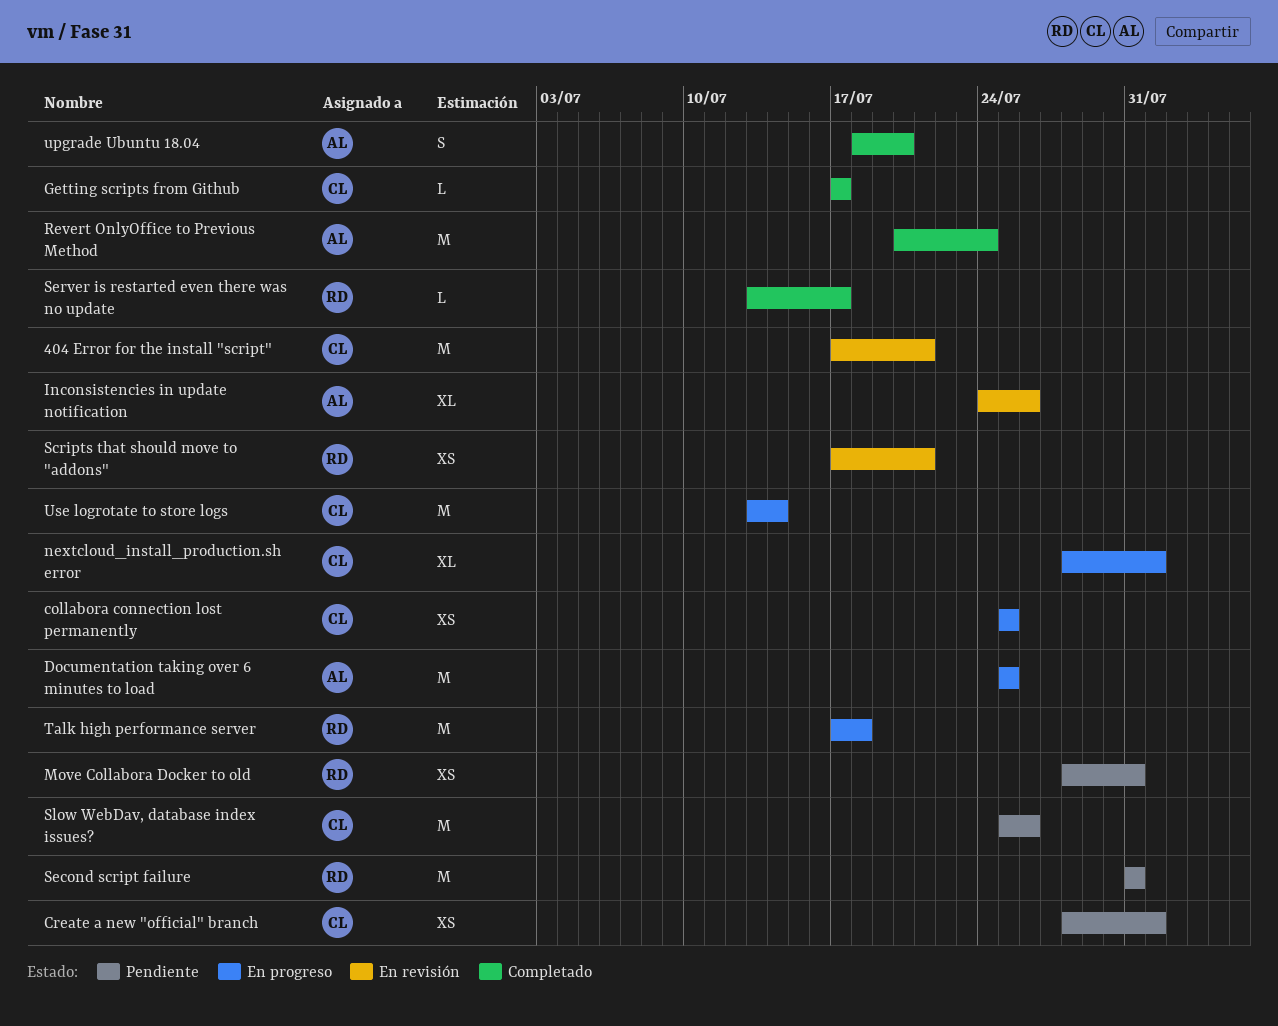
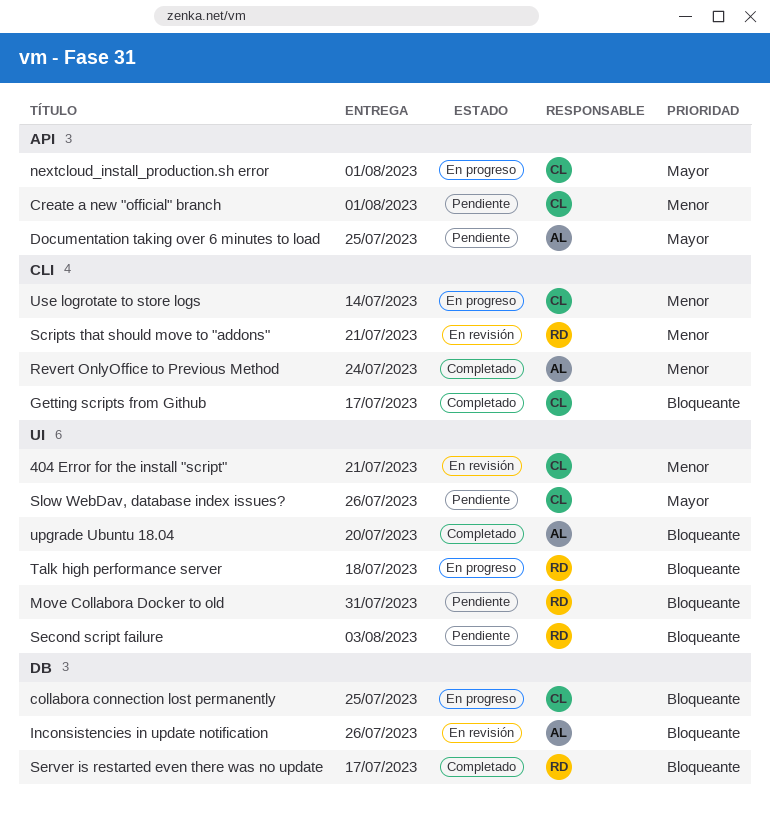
Documentation taking over 6 minutes to load, status: En progreso -> Pendiente
Second script failure, due: Jul 31 -> Aug 3

